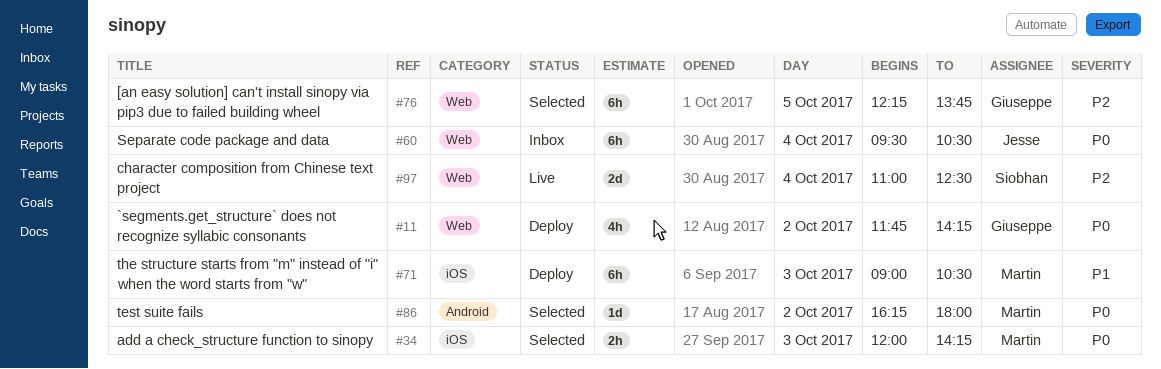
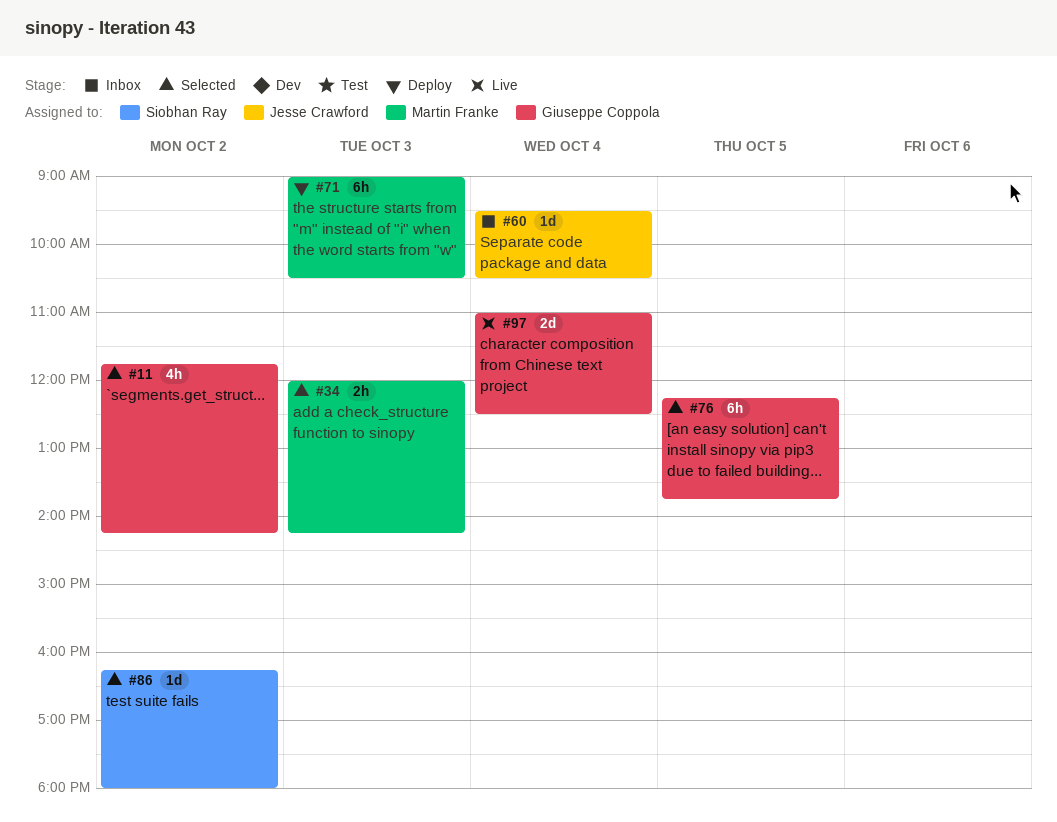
#11, status: Deploy -> Selected
#60, estimate: 6h -> 1d
#86, owner: Martin Franke -> Siobhan Ray
#97, owner: Siobhan Ray -> Giuseppe Coppola

